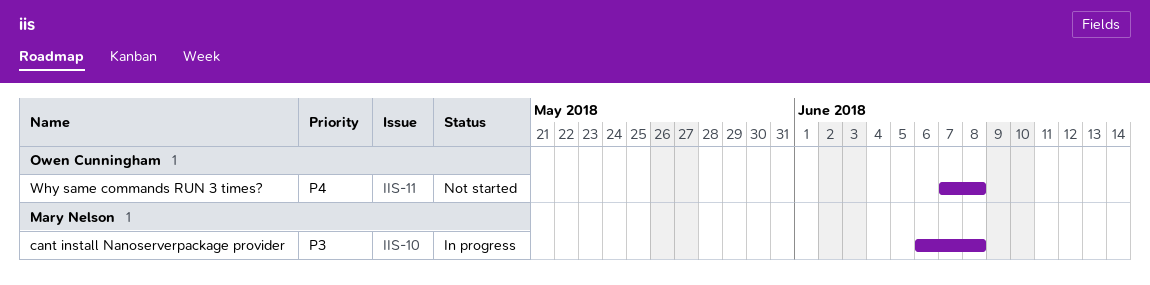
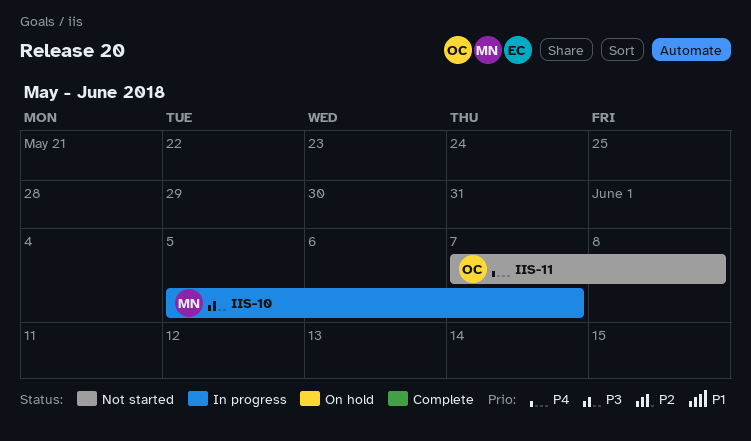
IIS-10, start: Jun 6 -> Jun 5
IIS-10, due: Jun 8 -> Jun 7

